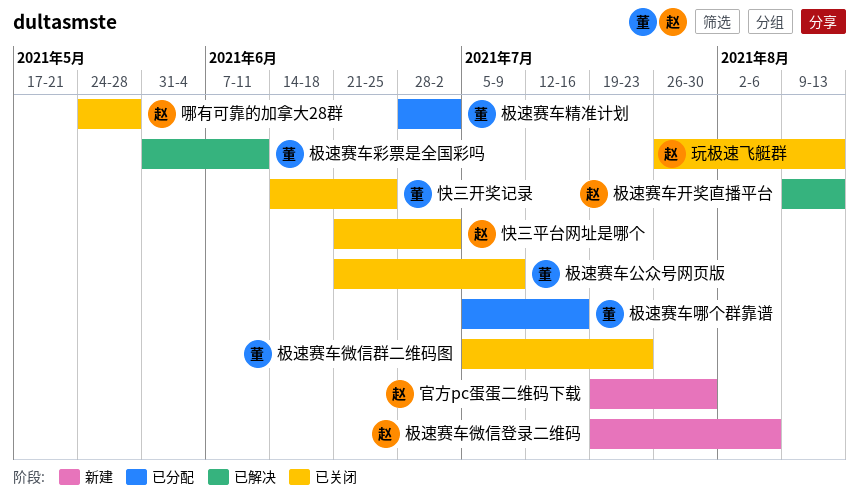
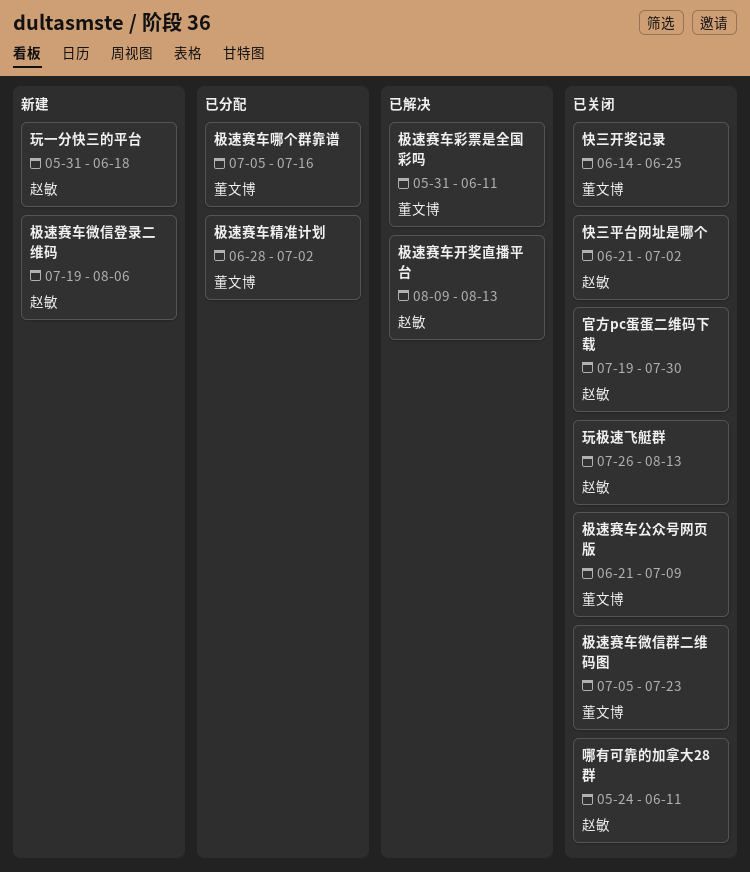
哪有可靠的加拿大28群, due: May 28 -> Jun 11
官方pc蛋蛋二维码下载, status: 新建 -> 已关闭
玩一分快三的平台: none -> present

